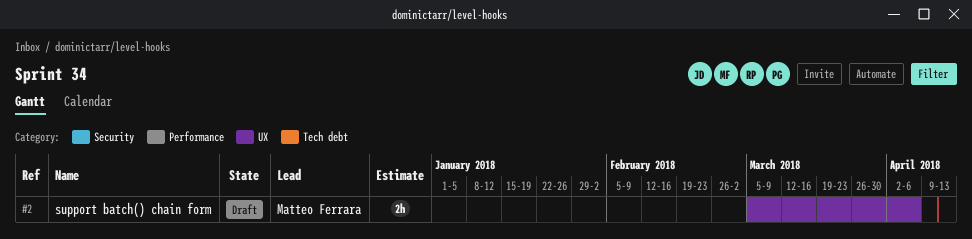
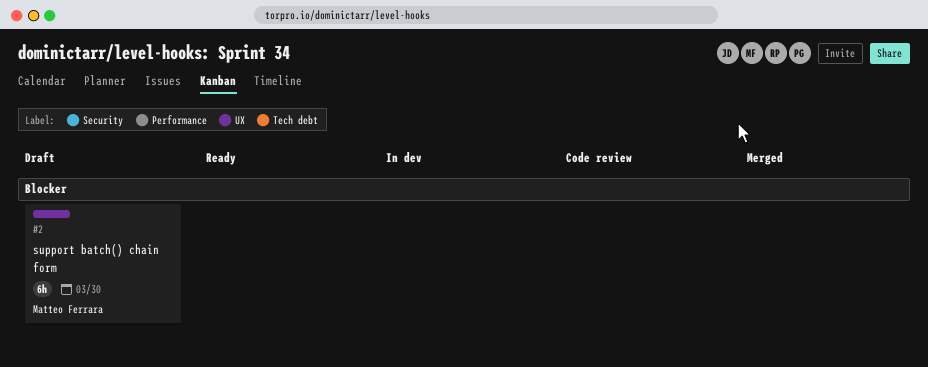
#2, estimate: 2h -> 6h
#2, due: Apr 6 -> Mar 30

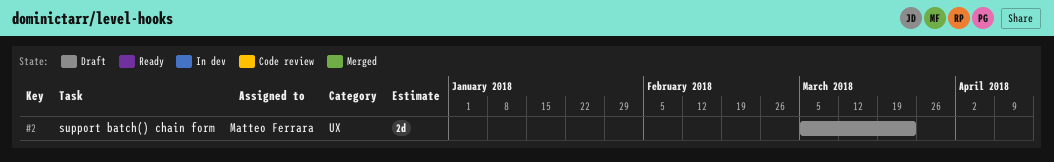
#2, estimate: 6h -> 2d
#2, due: Mar 30 -> Mar 23

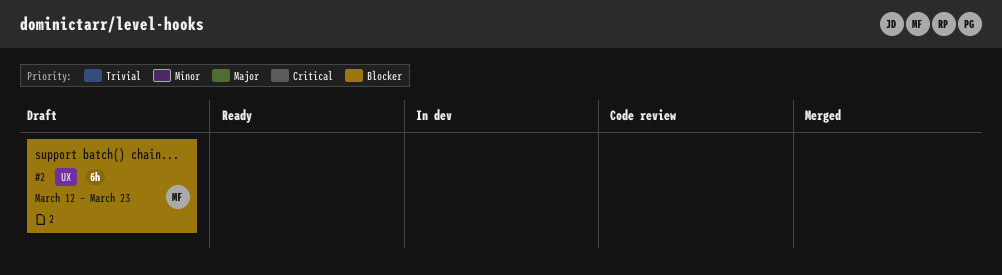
#2, estimate: 2d -> 6h
#2, start: Mar 5 -> Mar 12

